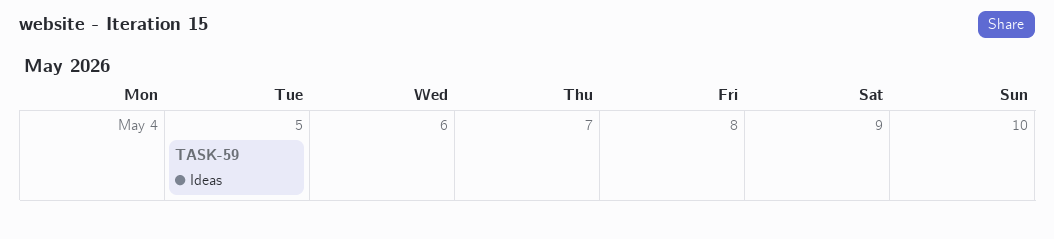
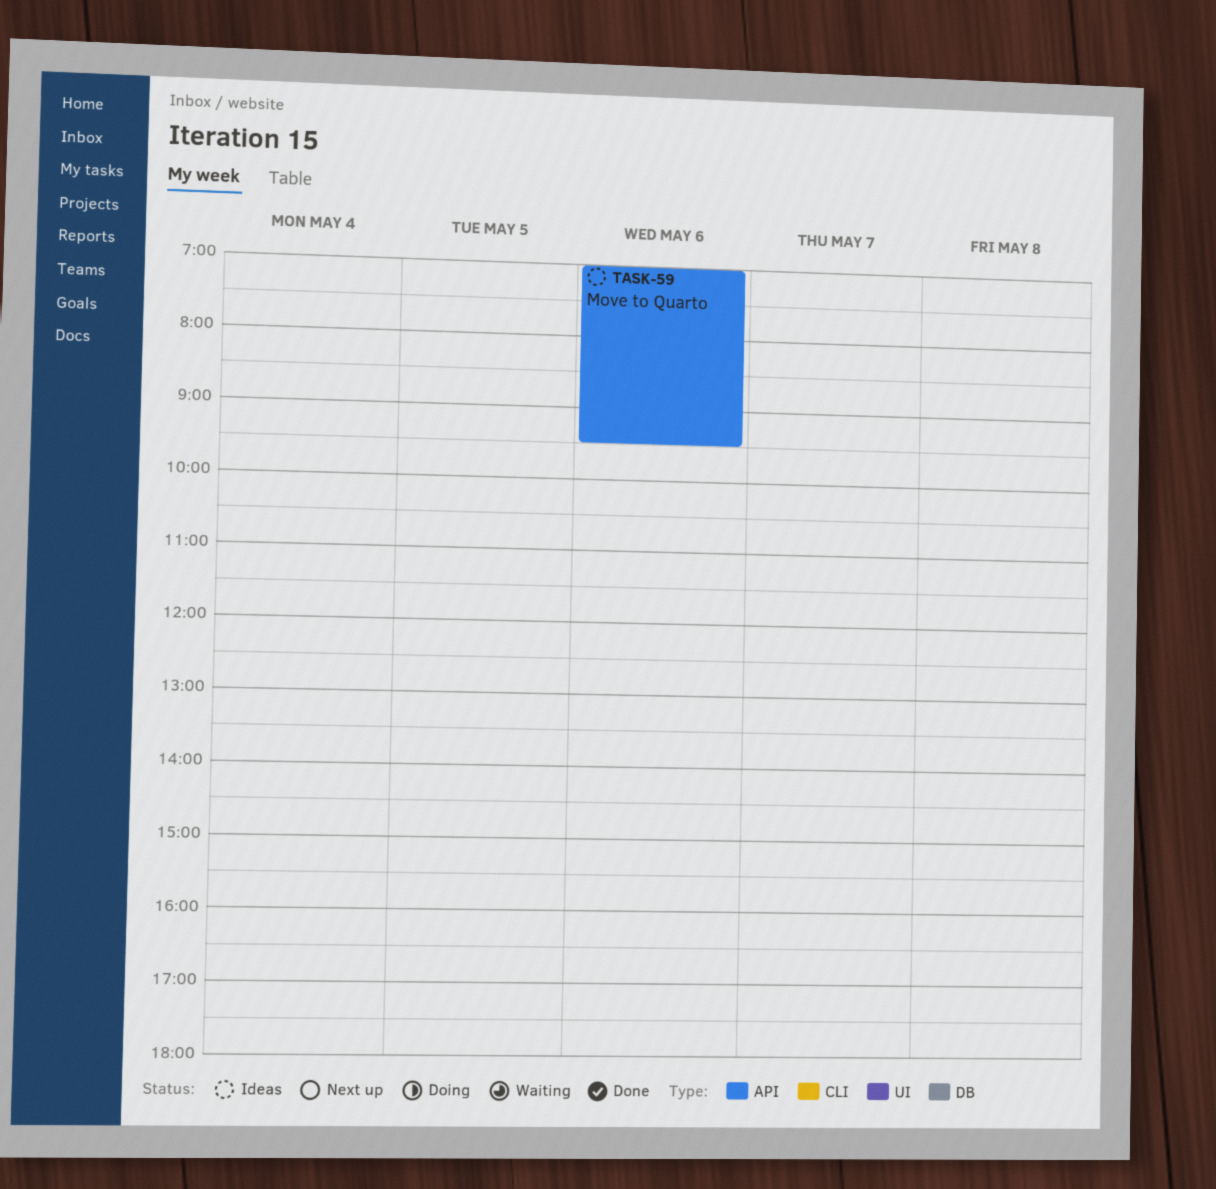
TASK-59, day: May 5 -> May 6

